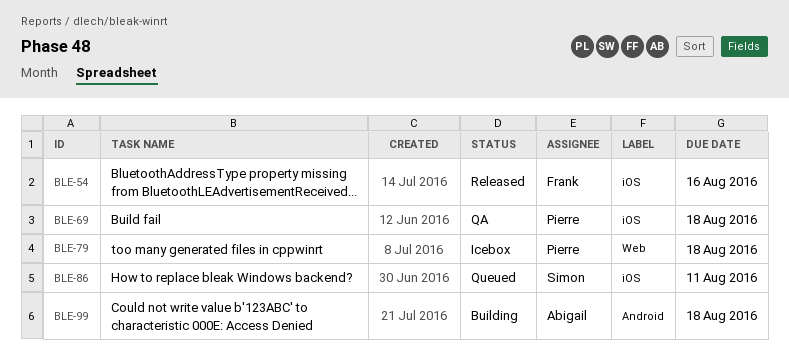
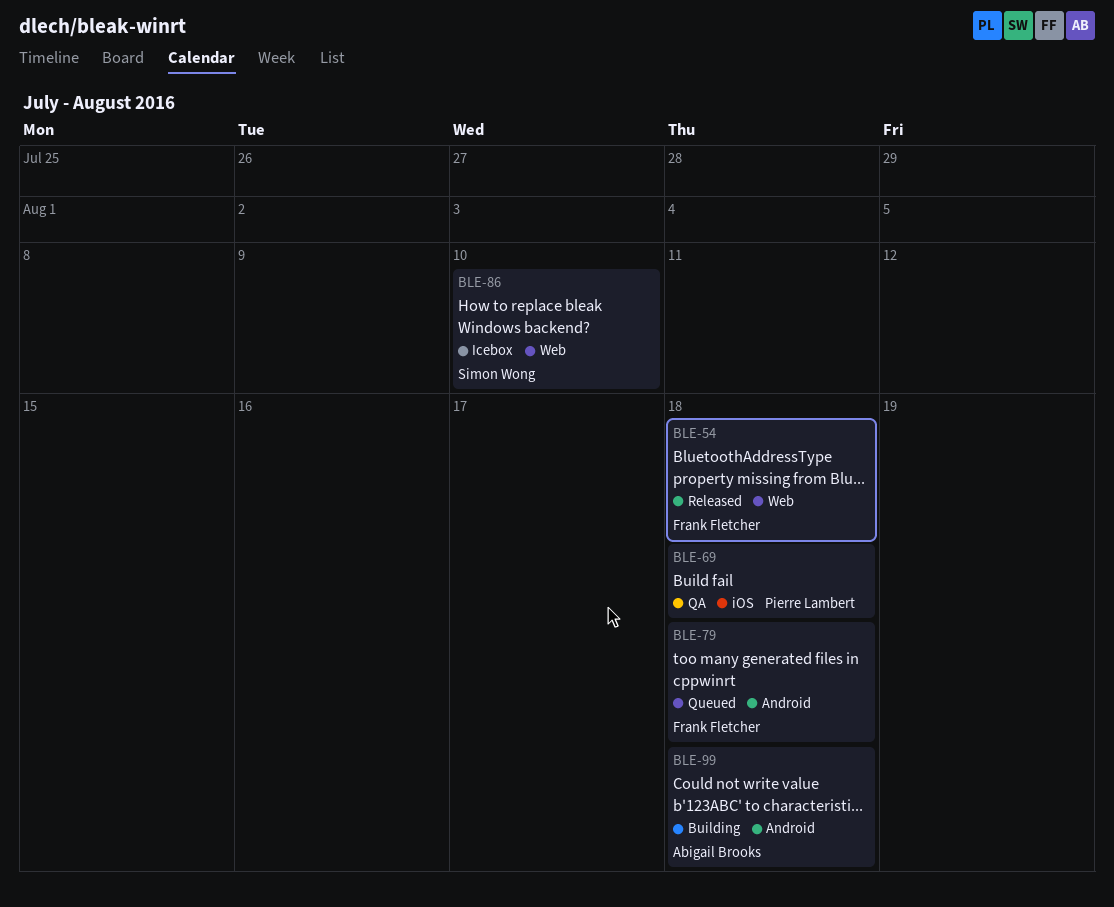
BLE-54, label: iOS -> Web
BLE-54, due: Aug 16 -> Aug 18
BLE-79, status: Icebox -> Queued
BLE-79, owner: Pierre Lambert -> Frank Fletcher
BLE-79, label: Web -> Android
BLE-86, status: Queued -> Icebox
BLE-86, label: iOS -> Web
BLE-86, due: Aug 11 -> Aug 10

